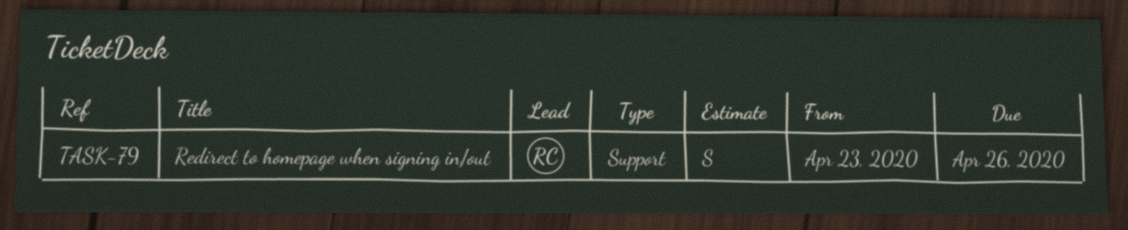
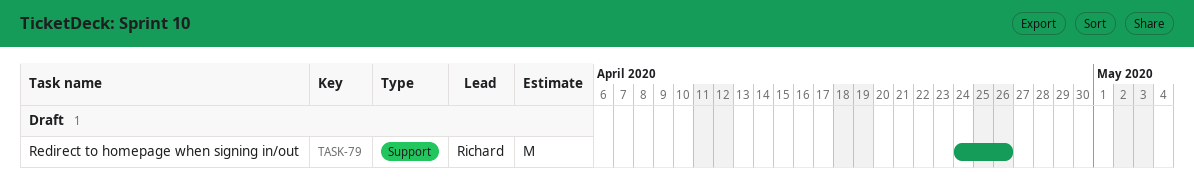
TASK-79, estimate: S -> M
TASK-79, start: Apr 23 -> Apr 24

